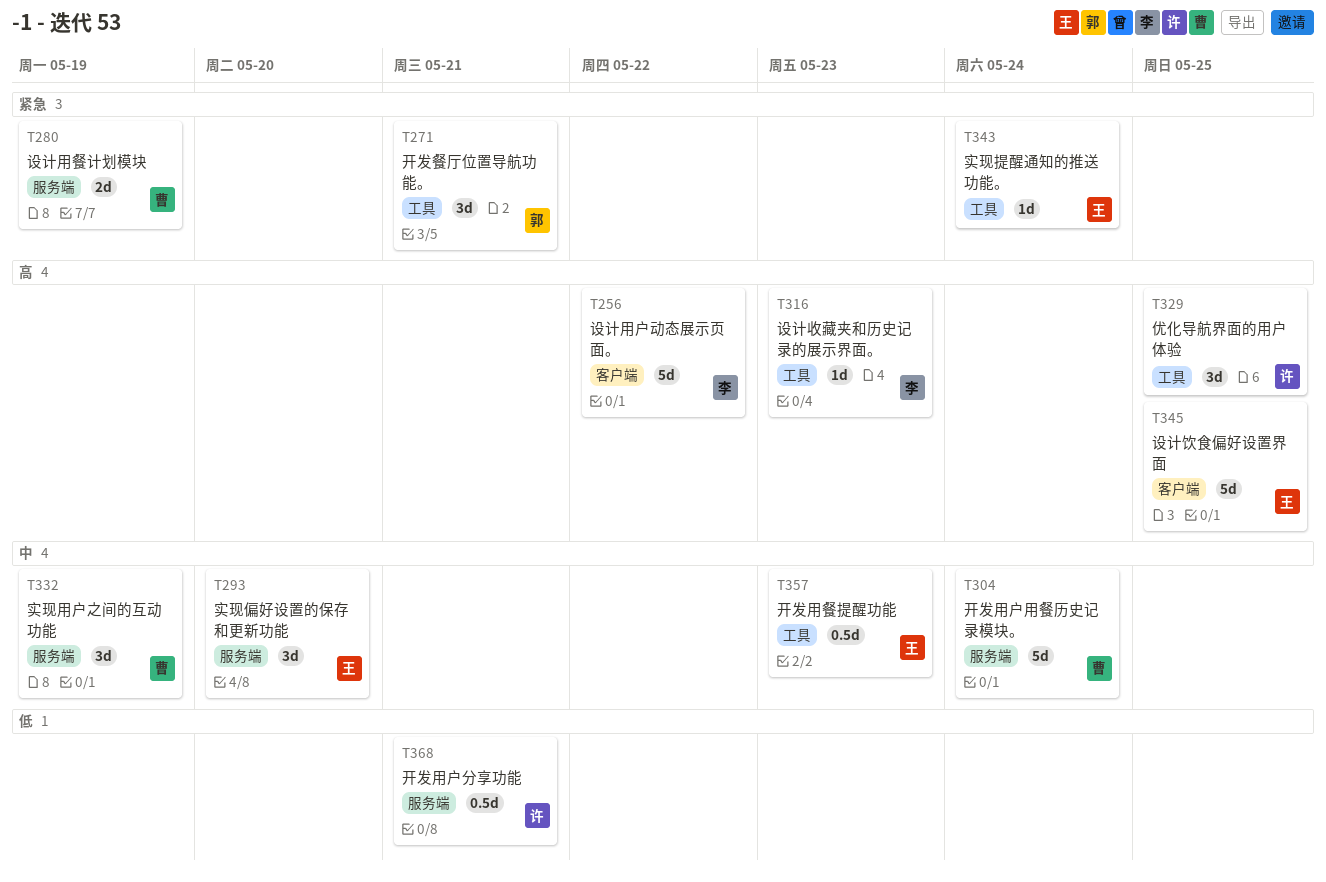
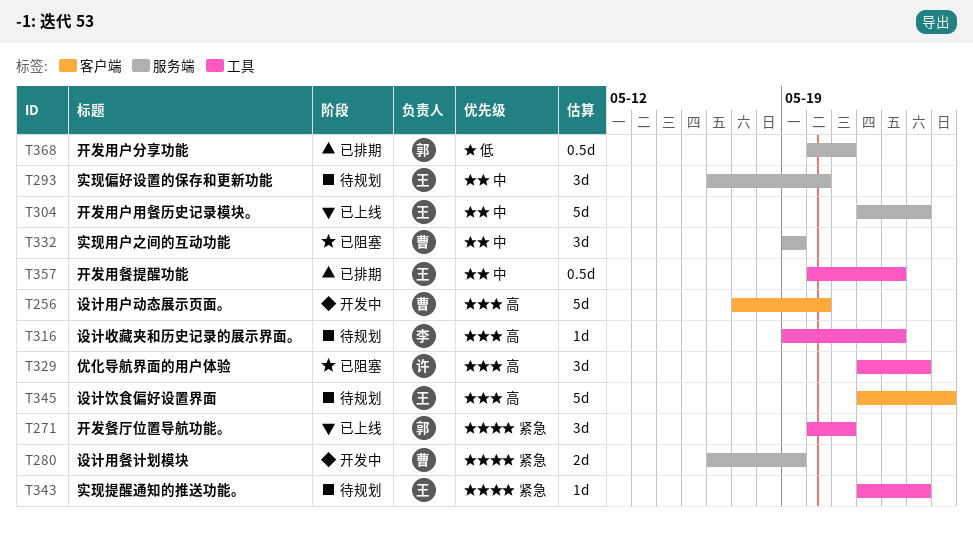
T256, owner: 李 -> 曹
T256, due: May 22 -> May 20
T304, owner: 曹 -> 王
T329, due: May 25 -> May 24
T368, owner: 许 -> 郭

